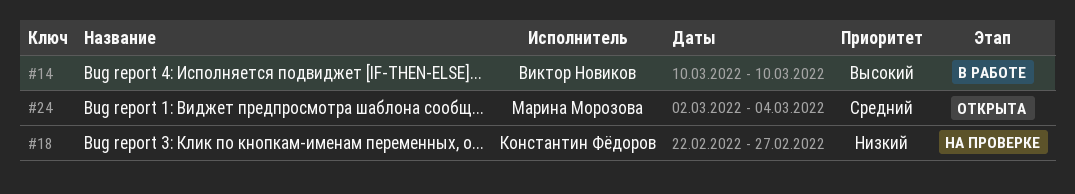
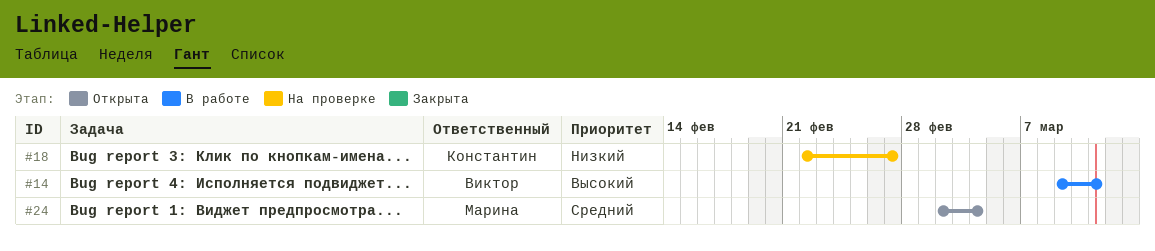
#14, start: Mar 10 -> Mar 9
#14, due: Mar 10 -> Mar 11

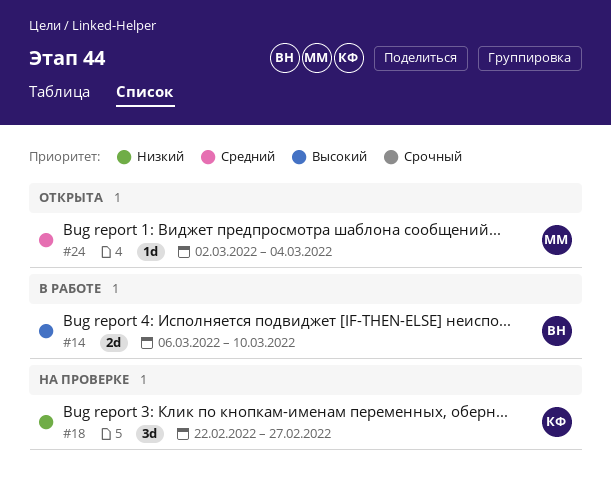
#14, start: Mar 9 -> Mar 6
#14, due: Mar 11 -> Mar 10

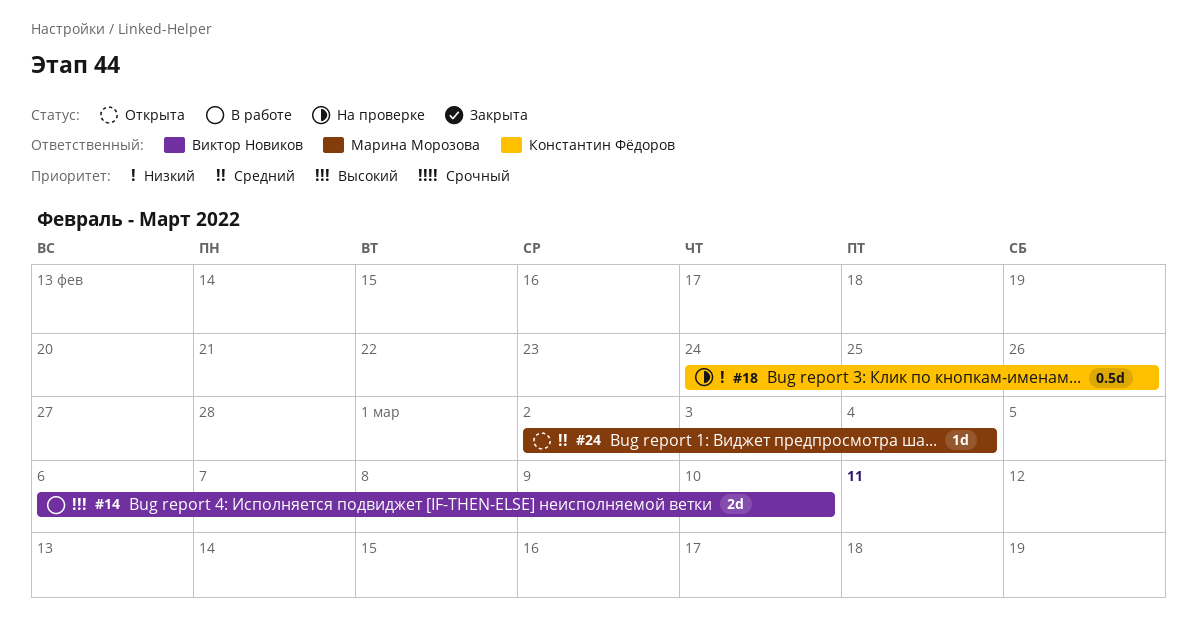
#18, estimate: 3d -> 0.5d
#18, start: Feb 22 -> Feb 24
#18, due: Feb 27 -> Feb 26

